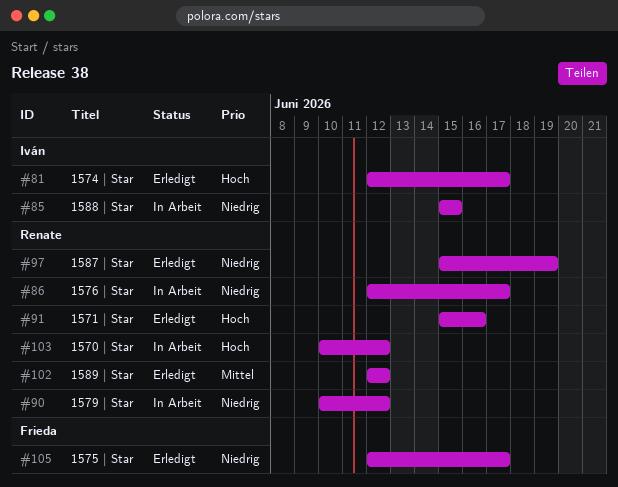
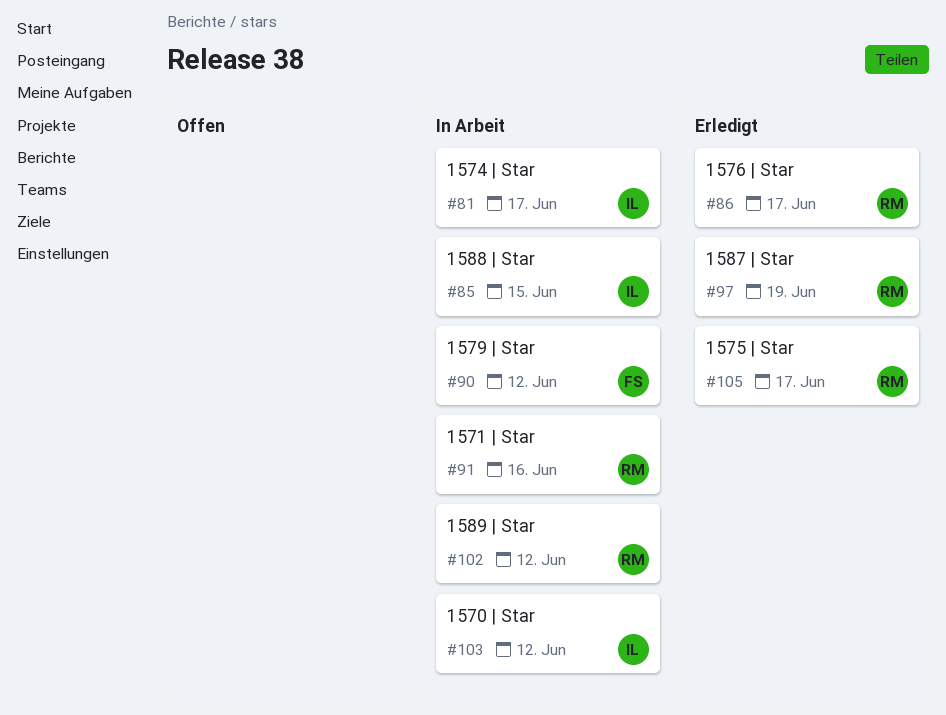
#81, status: Erledigt -> In Arbeit
#86, status: In Arbeit -> Erledigt
#90, owner: Renate -> Frieda
#91, status: Erledigt -> In Arbeit
#102, status: Erledigt -> In Arbeit
#103, owner: Renate -> Iván
#105, owner: Frieda -> Renate

